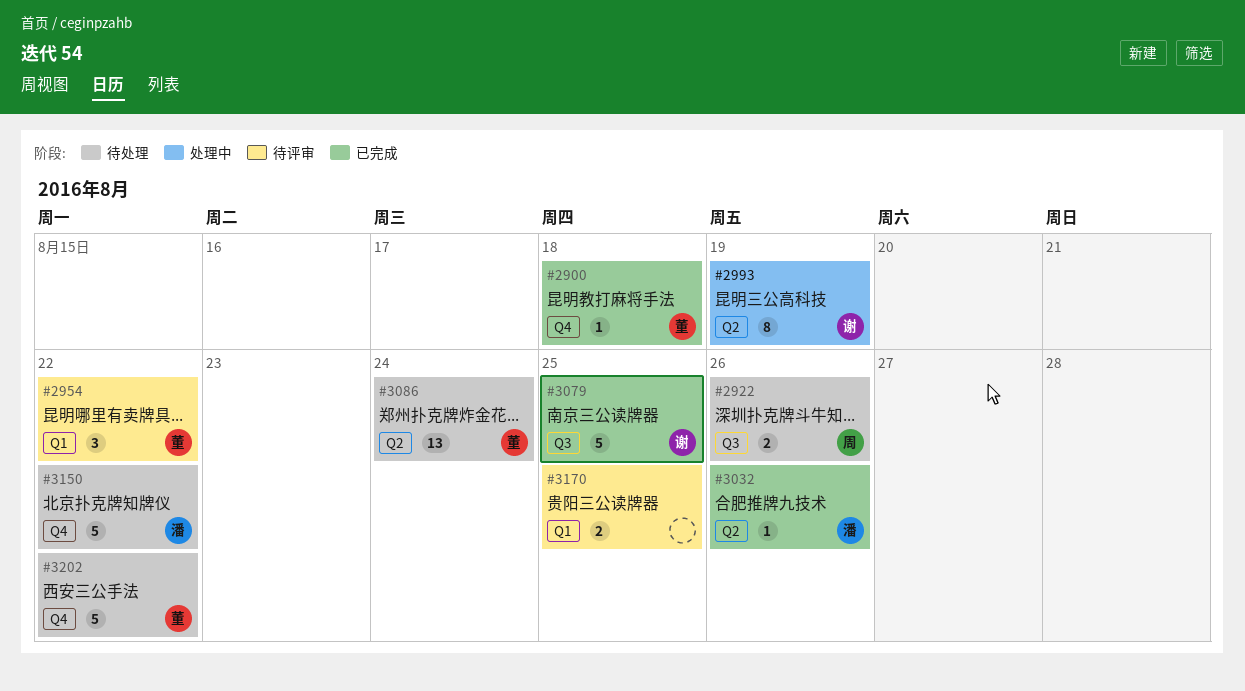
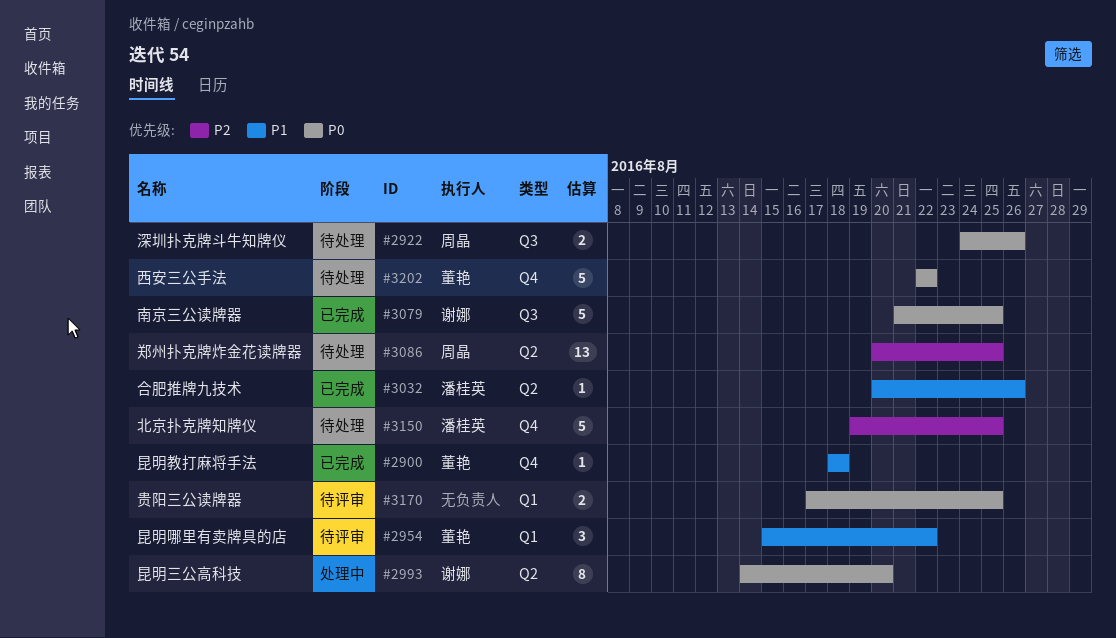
#2993, due: Aug 19 -> Aug 20
#3086, owner: 董艳 -> 周晶
#3086, due: Aug 24 -> Aug 25
#3150, due: Aug 22 -> Aug 25

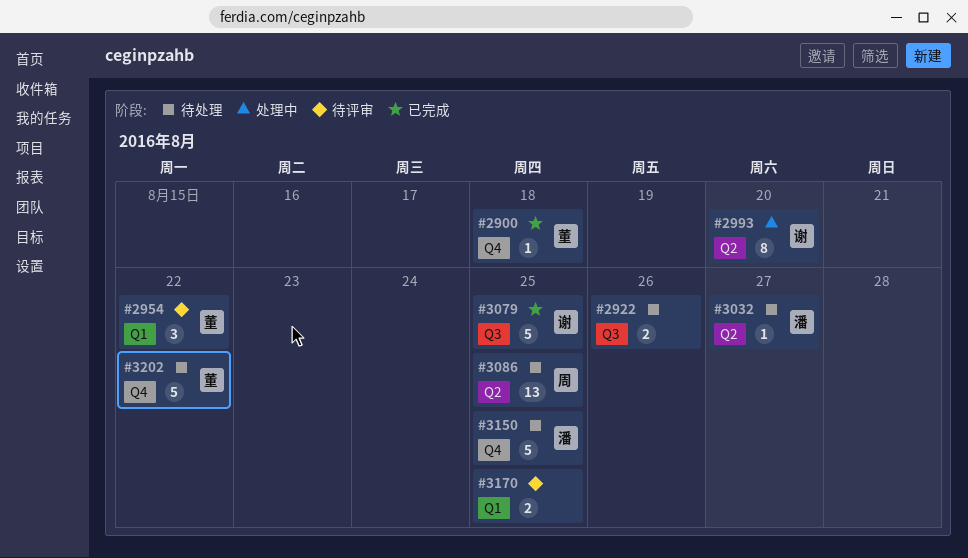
#2922, owner: 周晶 -> none
#3032, status: 已完成 -> 待处理
#3032, due: Aug 26 -> Aug 27

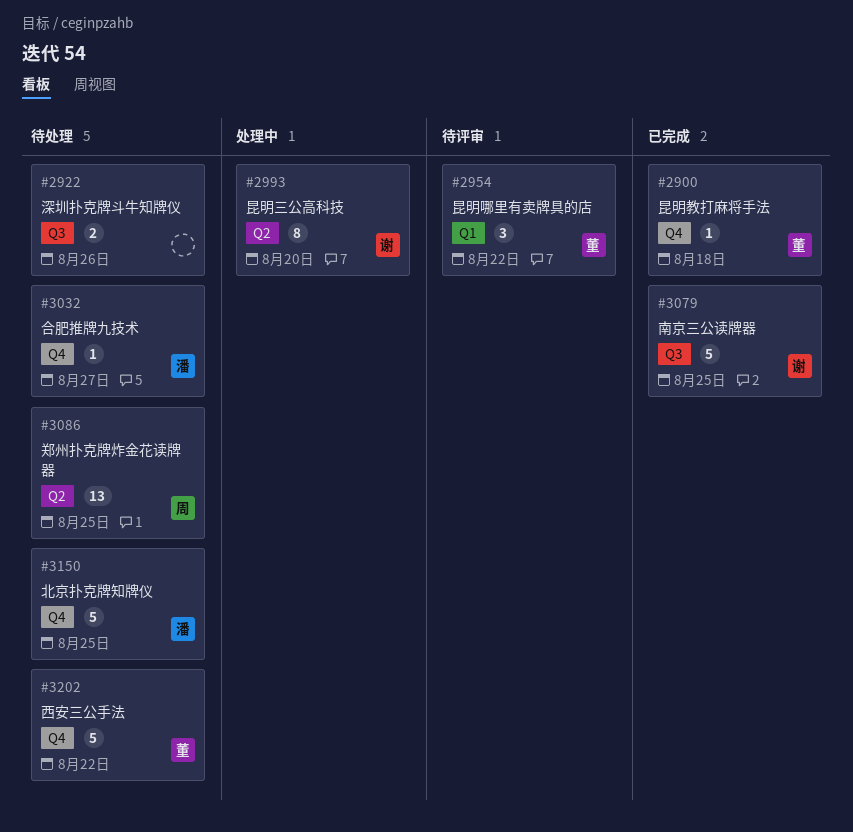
#3032, label: Q2 -> Q4
#3170: present -> none

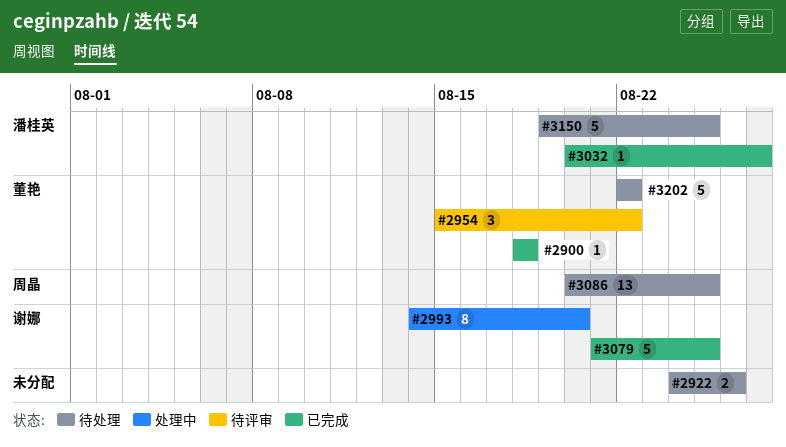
#3032, status: 待处理 -> 已完成

